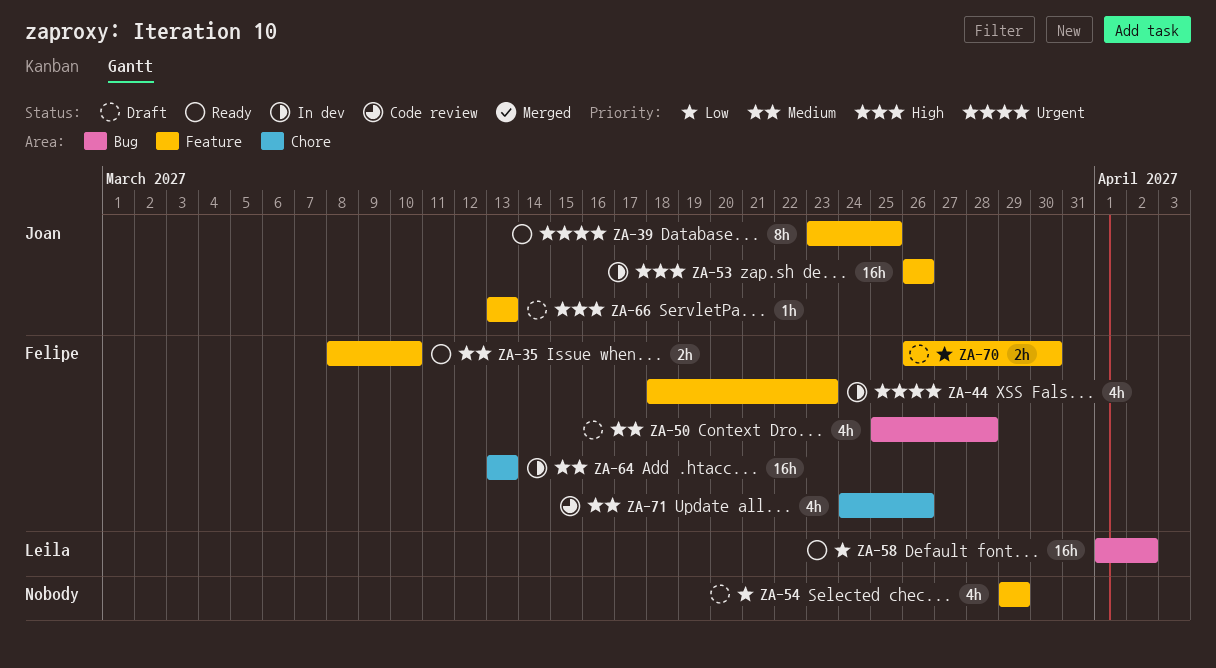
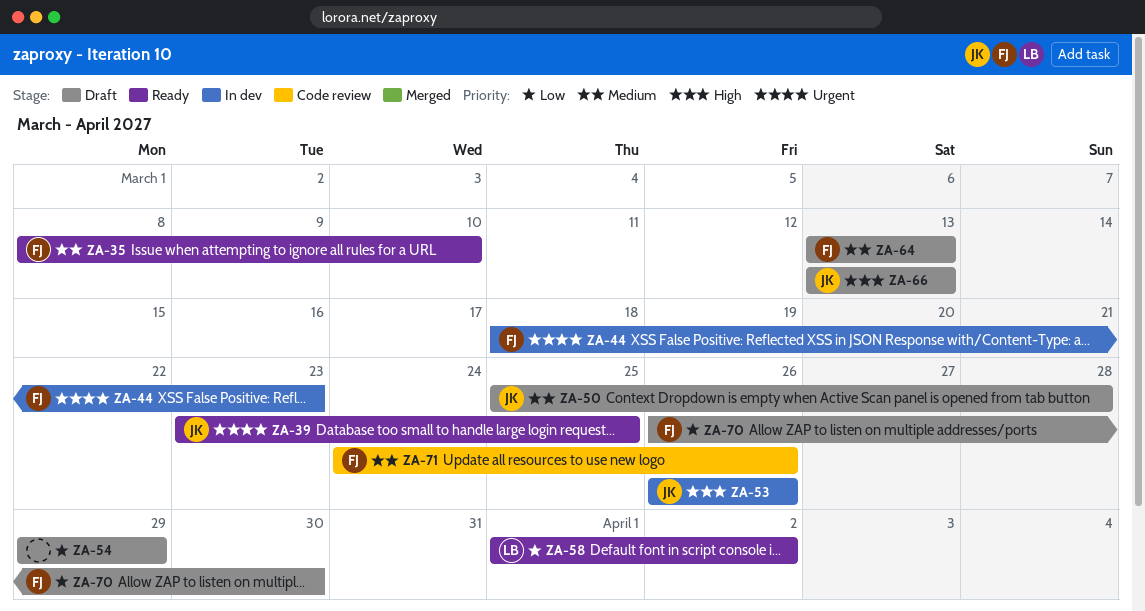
ZA-50, owner: Felipe -> Joan
ZA-64, status: In dev -> Draft

